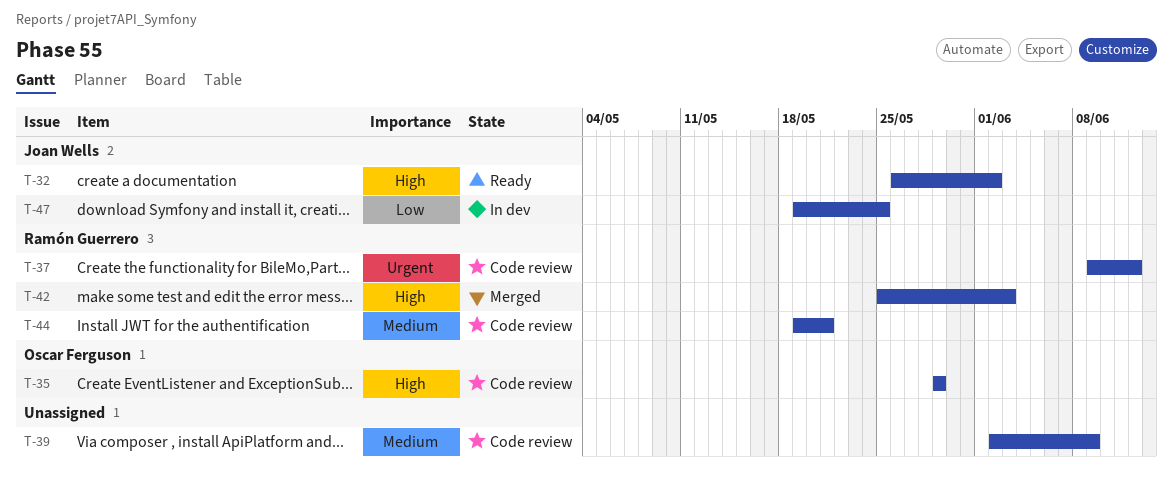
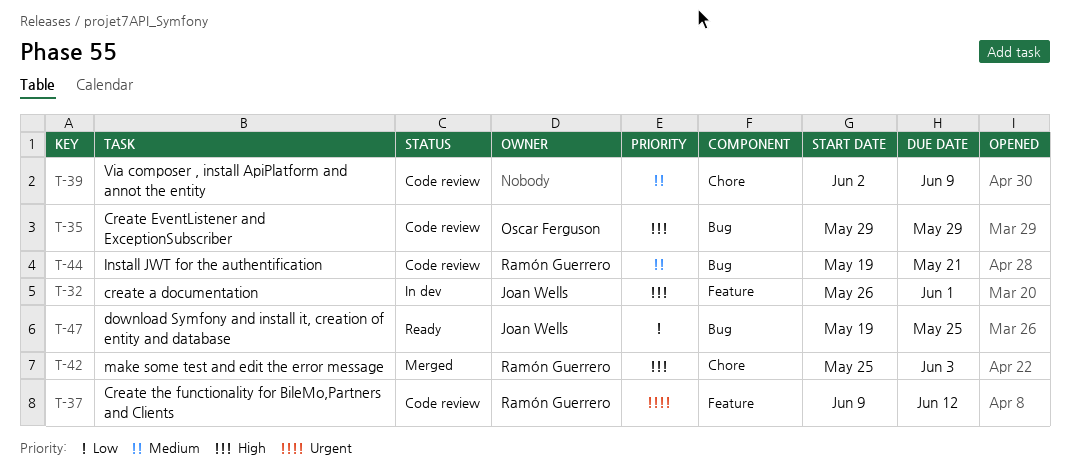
T-32, status: Ready -> In dev
T-32, due: Jun 2 -> Jun 1
T-47, status: In dev -> Ready

